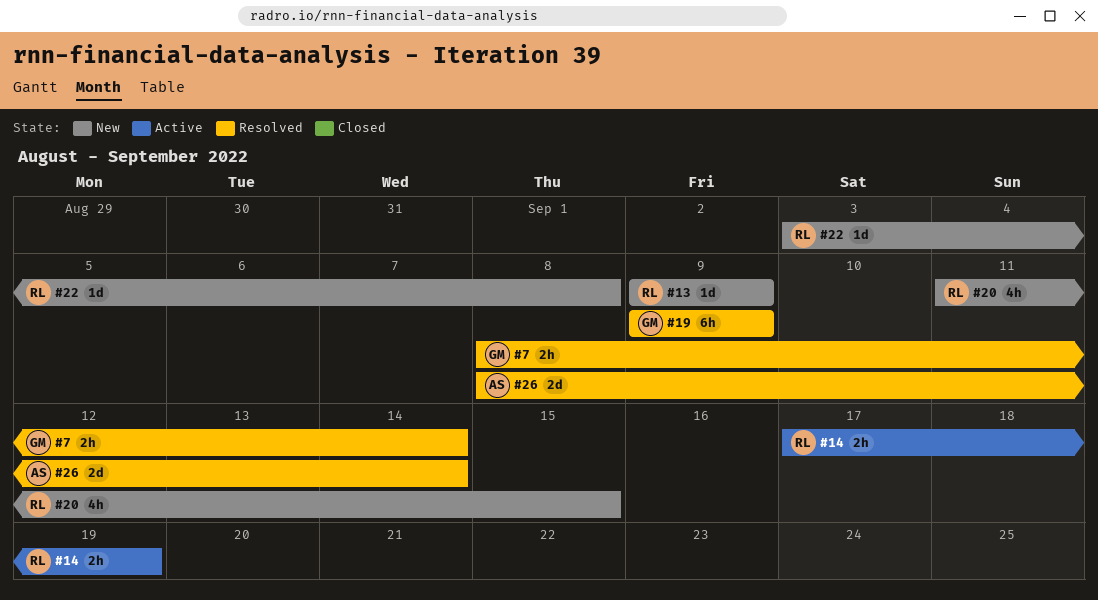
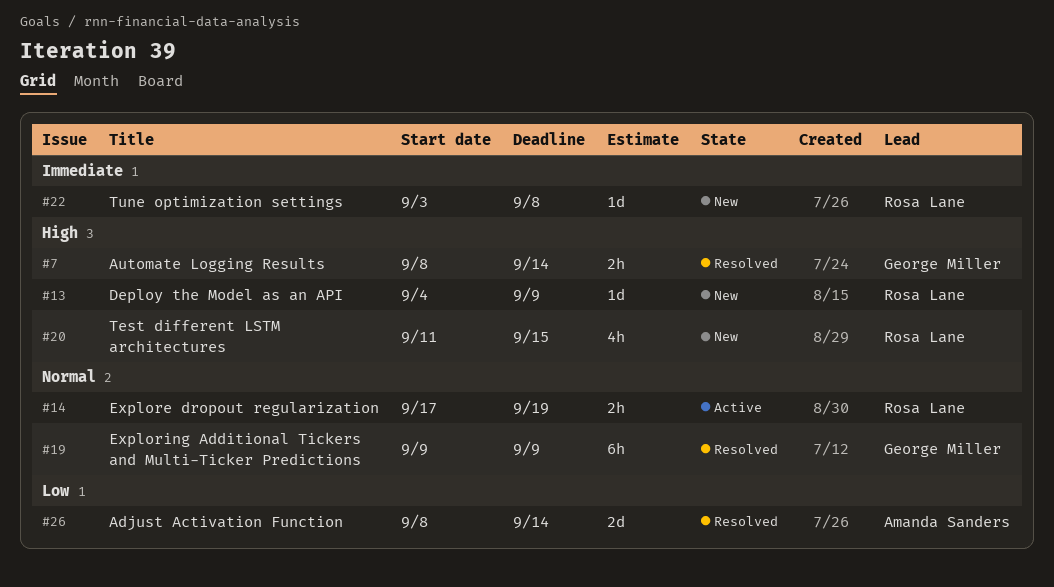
#13, start: Sep 9 -> Sep 4

